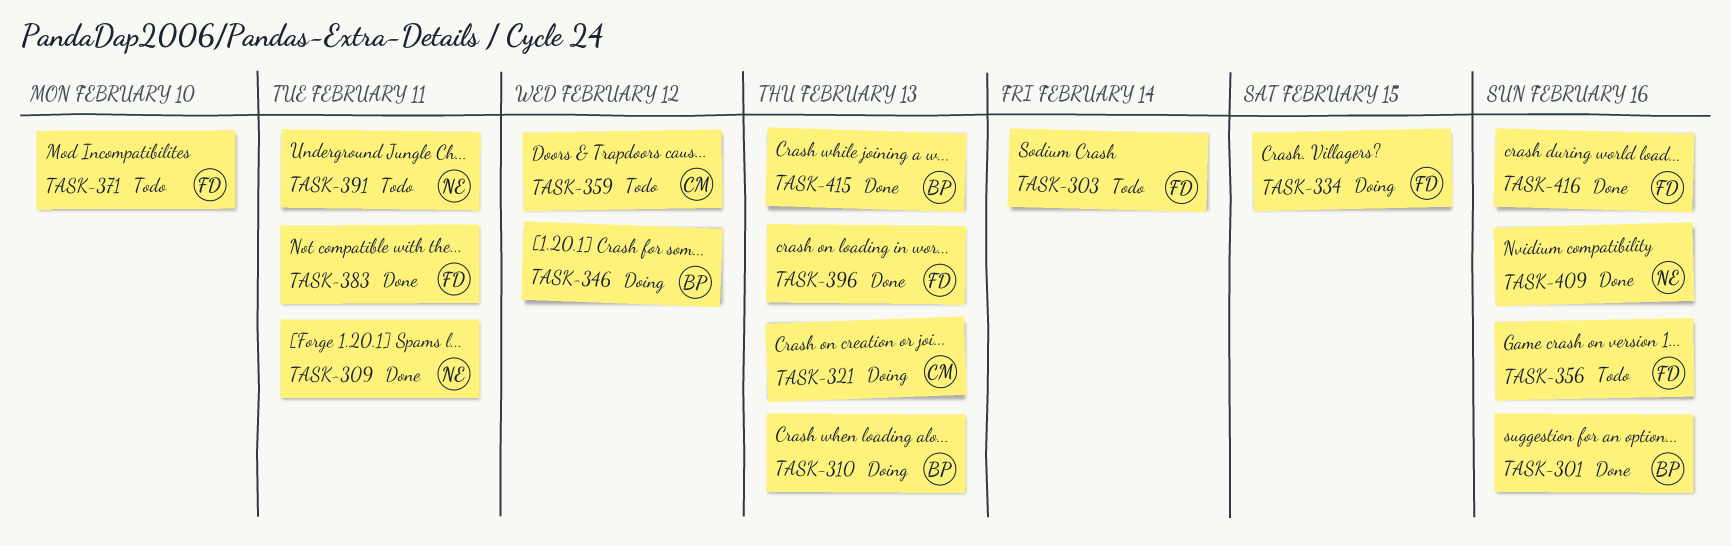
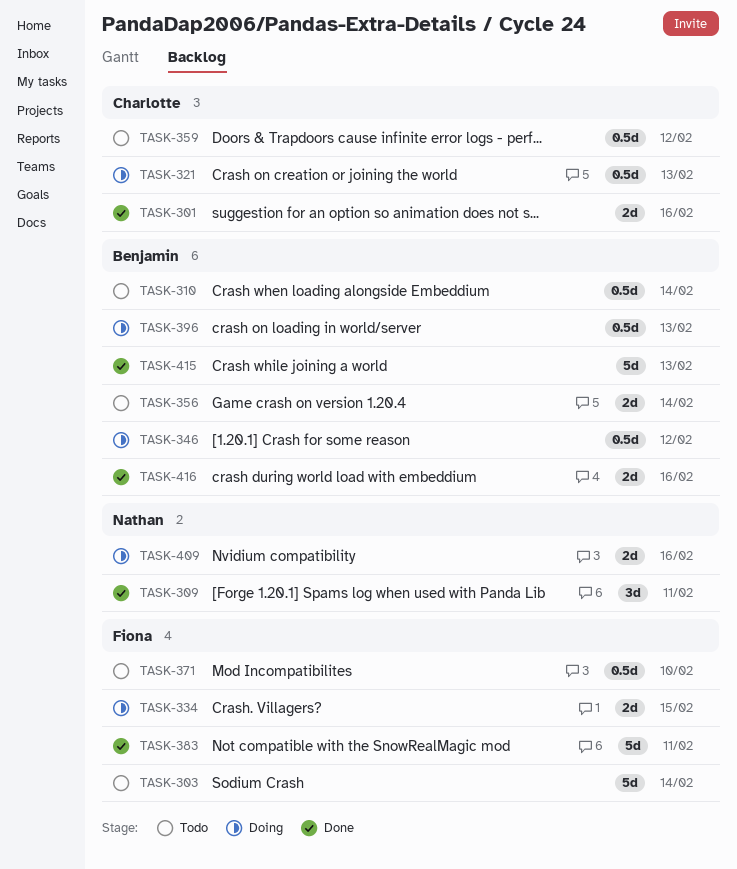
TASK-301, owner: Benjamin -> Charlotte
TASK-310, status: Doing -> Todo
TASK-310, due: Feb 13 -> Feb 14
TASK-356, owner: Fiona -> Benjamin
TASK-356, due: Feb 16 -> Feb 14
TASK-391: present -> none
TASK-396, status: Done -> Doing
TASK-396, owner: Fiona -> Benjamin
TASK-409, status: Done -> Doing
TASK-416, owner: Fiona -> Benjamin

